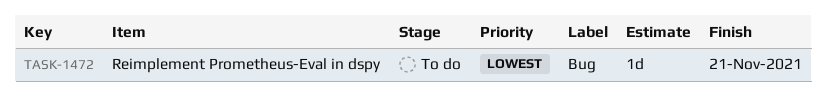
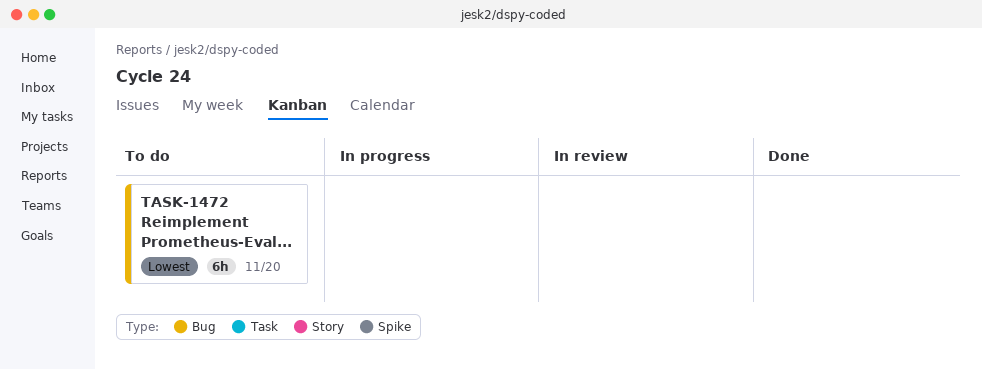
TASK-1472, estimate: 1d -> 6h
TASK-1472, due: Nov 21 -> Nov 20

